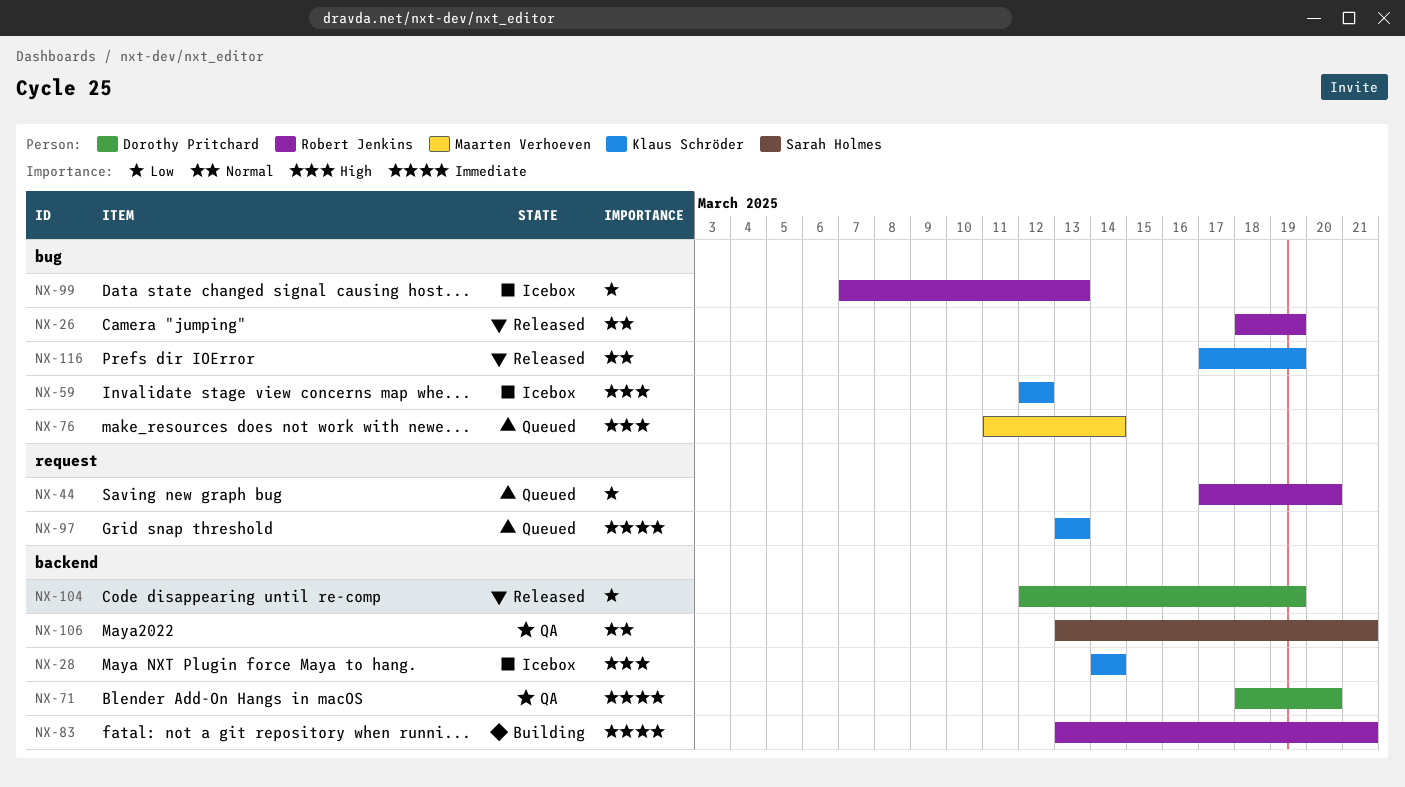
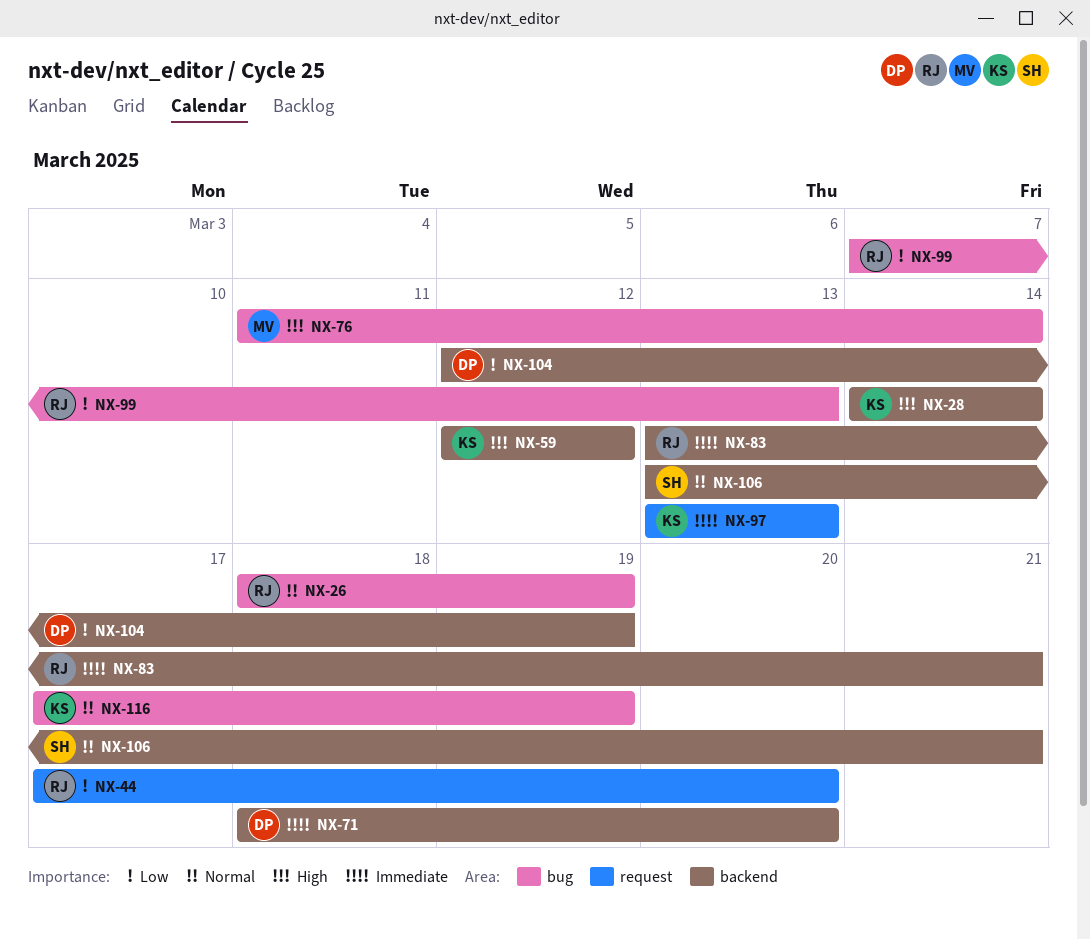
NX-59, label: bug -> backend

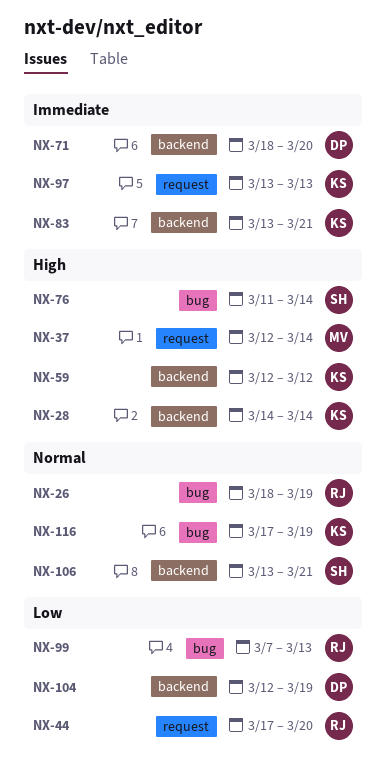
NX-37: none -> present
NX-76, owner: MV -> SH
NX-83, owner: RJ -> KS

